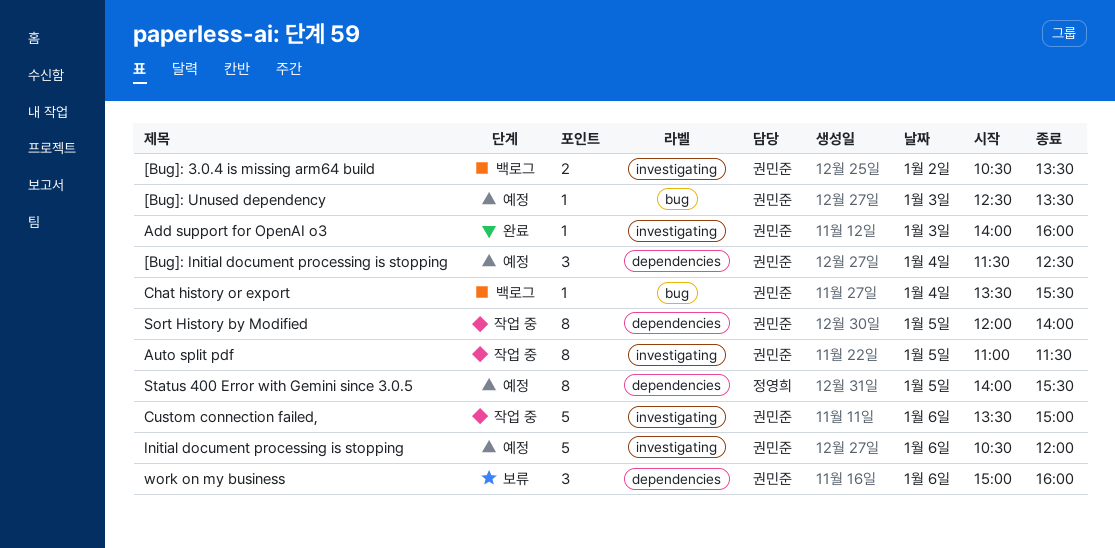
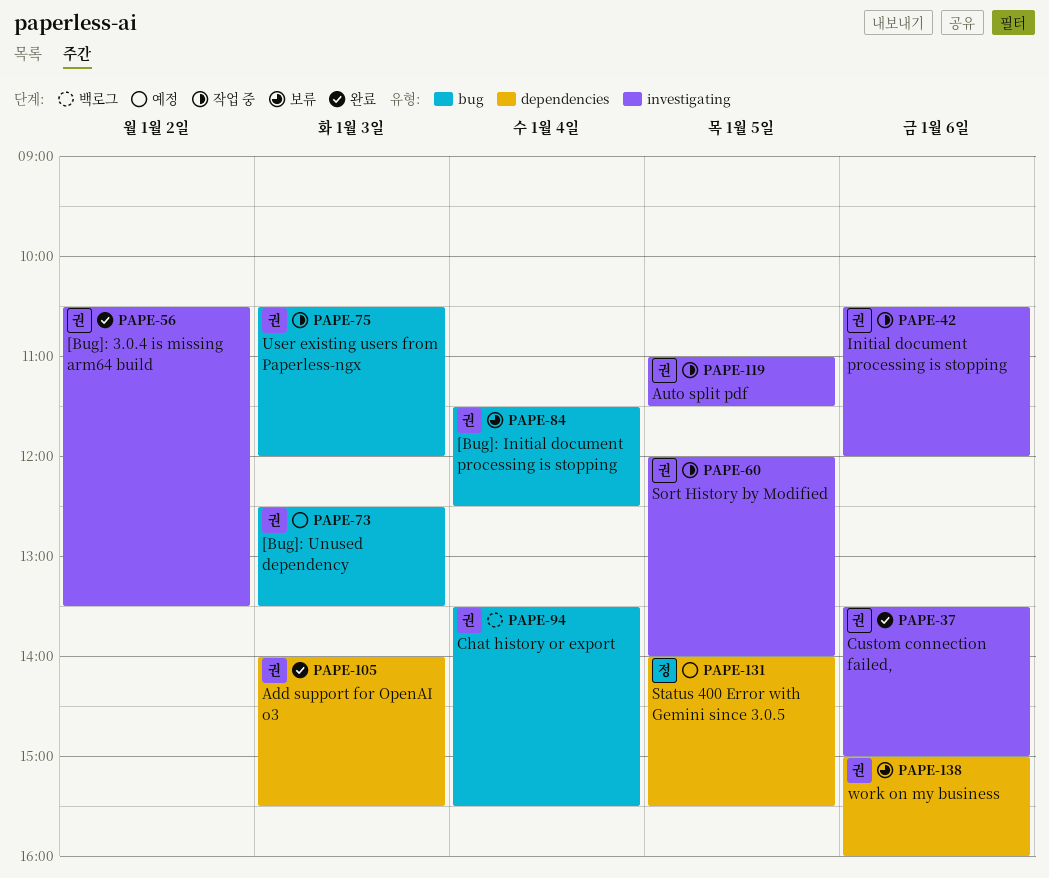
[Bug]: 3.0.4 is missing arm64 build, status: 백로그 -> 완료
[Bug]: Initial document processing is stopping, status: 예정 -> 보류
[Bug]: Initial document processing is stopping, label: dependencies -> bug
Add support for OpenAI o3, label: investigating -> dependencies
Add support for OpenAI o3, ends: 16:00 -> 15:30
Custom connection failed,, status: 작업 중 -> 완료
Initial document processing is stopping, status: 예정 -> 작업 중
Sort History by Modified, label: dependencies -> investigating
User existing users from Paperless-ngx: none -> present

